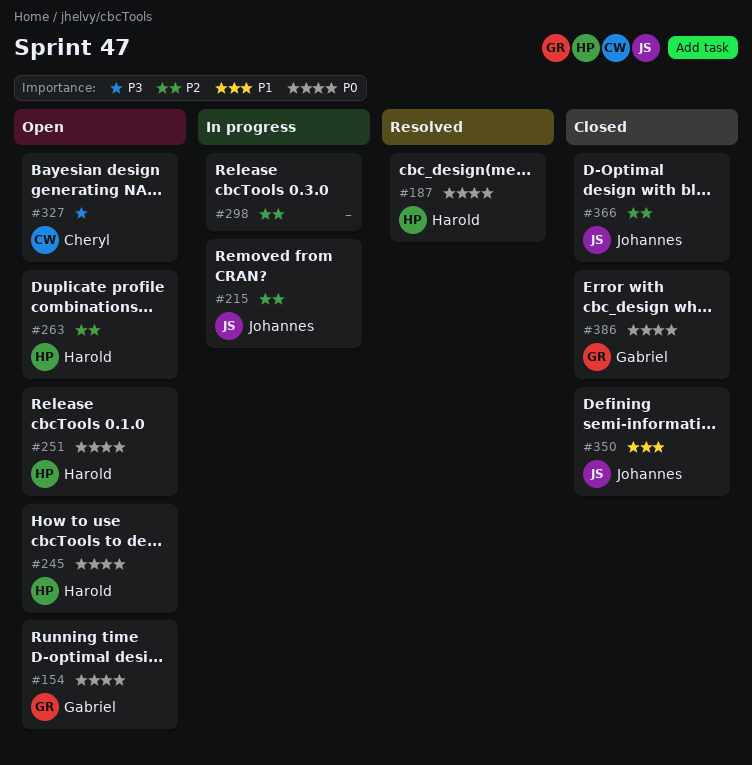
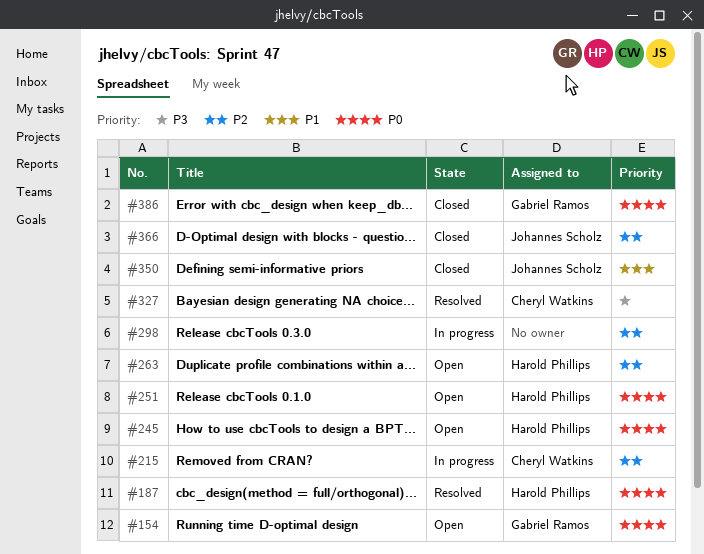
#215, owner: Johannes Scholz -> Cheryl Watkins
#327, status: Open -> Resolved

